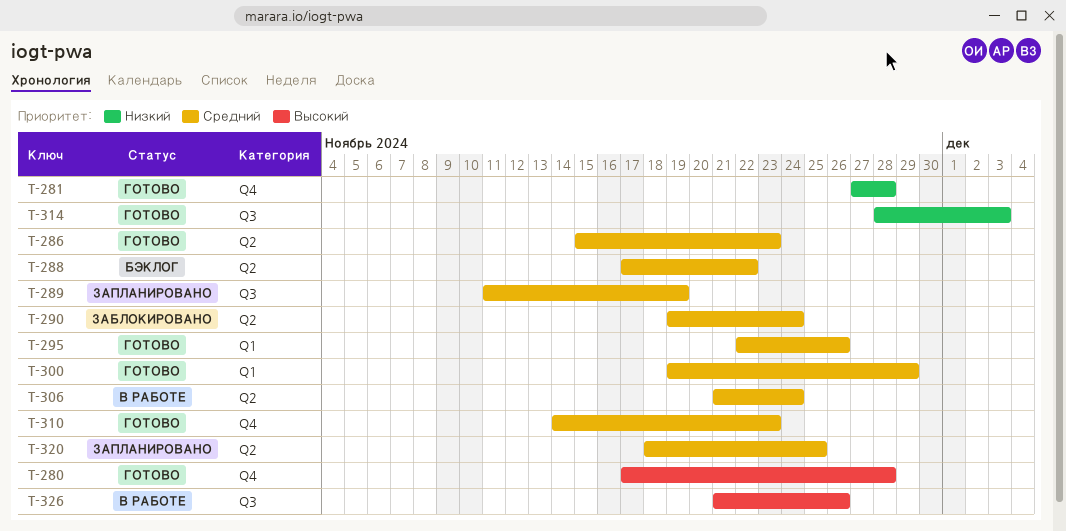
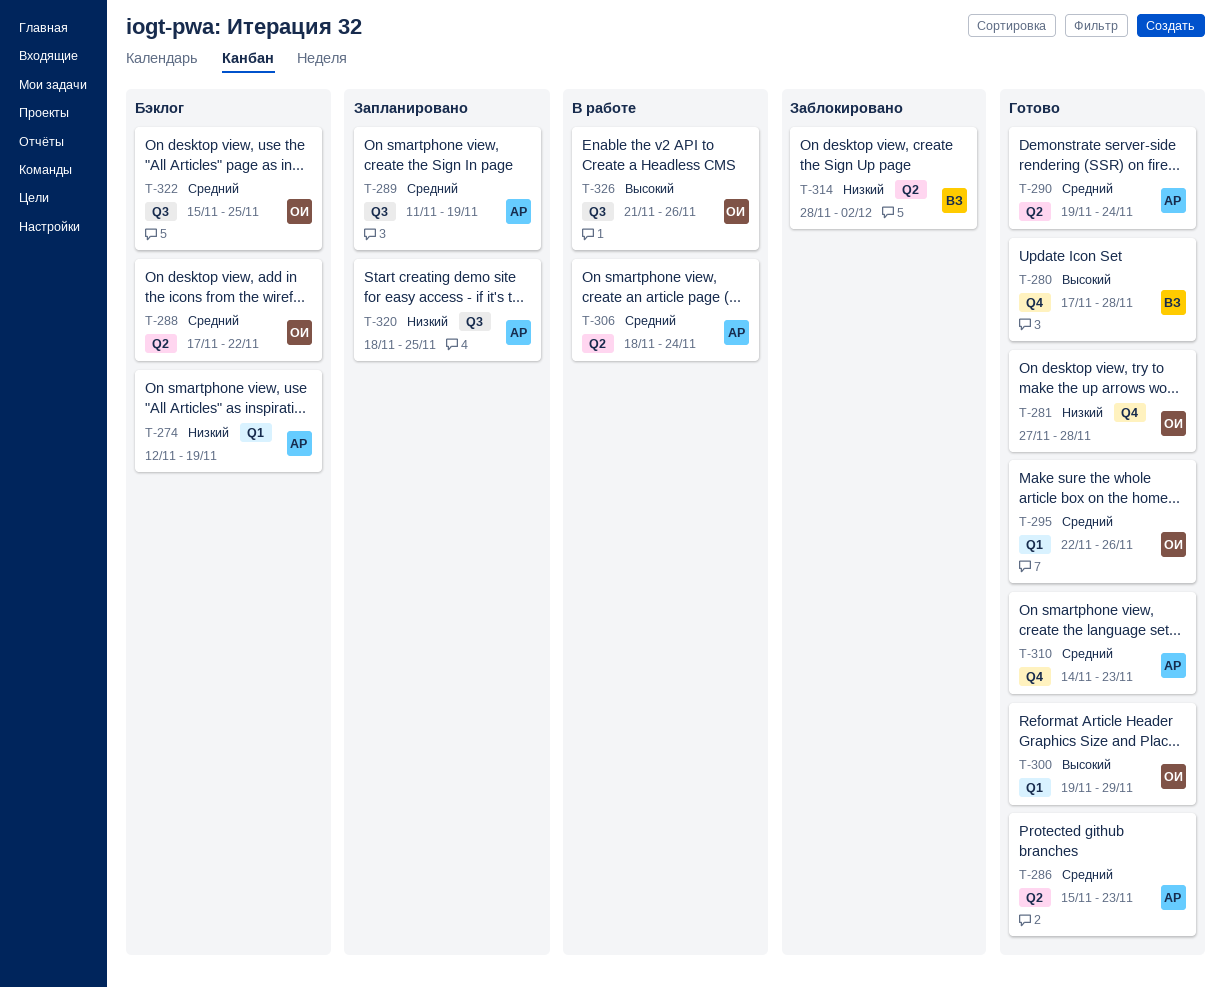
T-274: none -> present
T-290, status: Заблокировано -> Готово
T-300, priority: Средний -> Высокий
T-306, start: Nov 21 -> Nov 18
T-314, status: Готово -> Заблокировано
T-314, label: Q3 -> Q2
T-314, due: Dec 3 -> Dec 2
T-320, priority: Средний -> Низкий
T-320, label: Q2 -> Q3
T-322: none -> present

